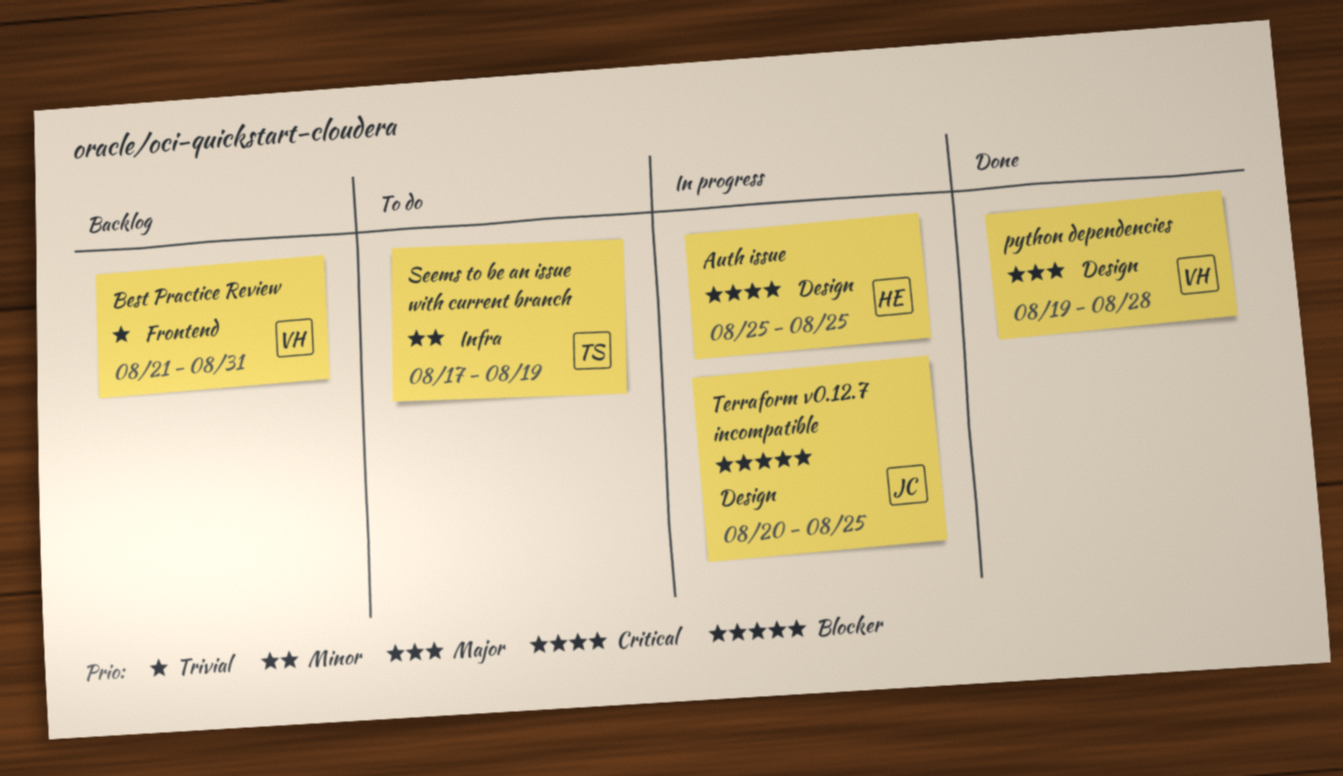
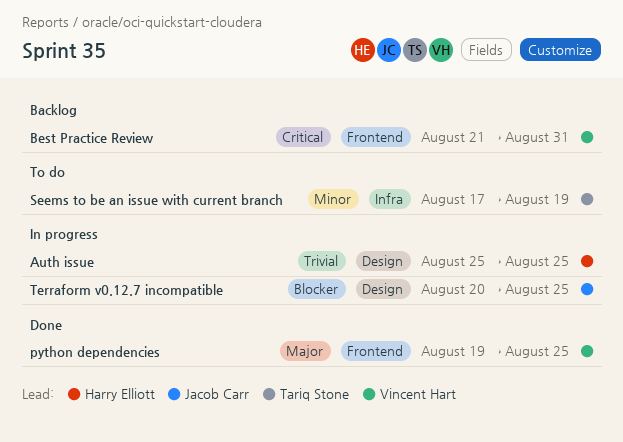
Auth issue, priority: Critical -> Trivial
Best Practice Review, priority: Trivial -> Critical
python dependencies, label: Design -> Frontend
python dependencies, due: Aug 28 -> Aug 25

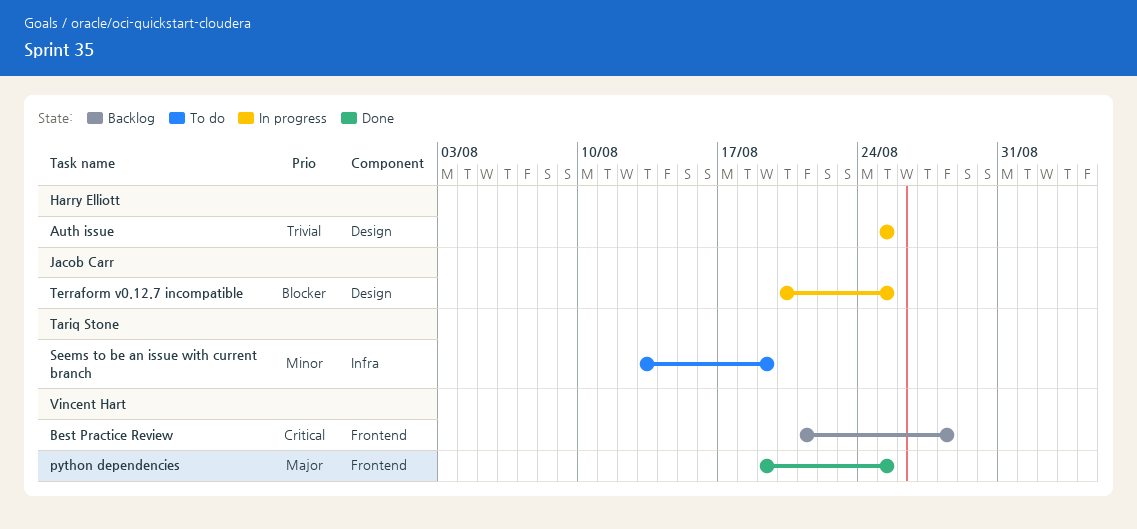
Best Practice Review, due: Aug 31 -> Aug 28
Seems to be an issue with current branch, start: Aug 17 -> Aug 13

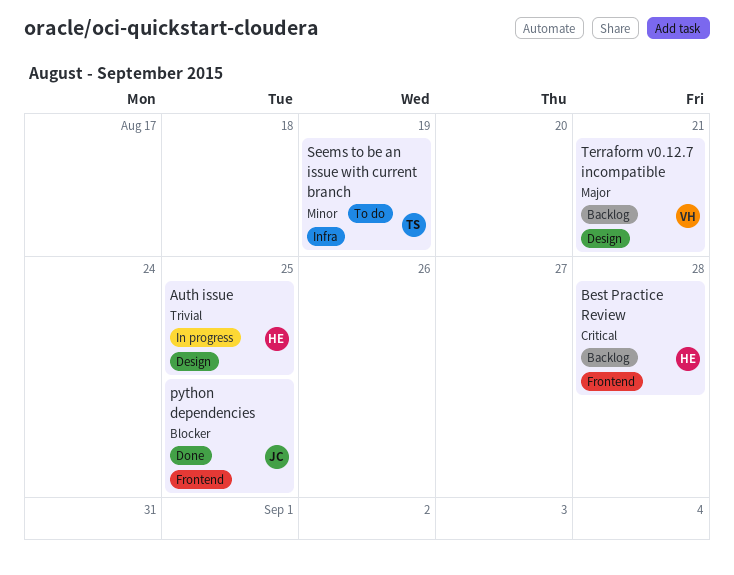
Best Practice Review, owner: Vincent Hart -> Harry Elliott
python dependencies, owner: Vincent Hart -> Jacob Carr
python dependencies, priority: Major -> Blocker
Terraform v0.12.7 incompatible, status: In progress -> Backlog
Terraform v0.12.7 incompatible, owner: Jacob Carr -> Vincent Hart
Terraform v0.12.7 incompatible, priority: Blocker -> Major
Terraform v0.12.7 incompatible, due: Aug 25 -> Aug 21

